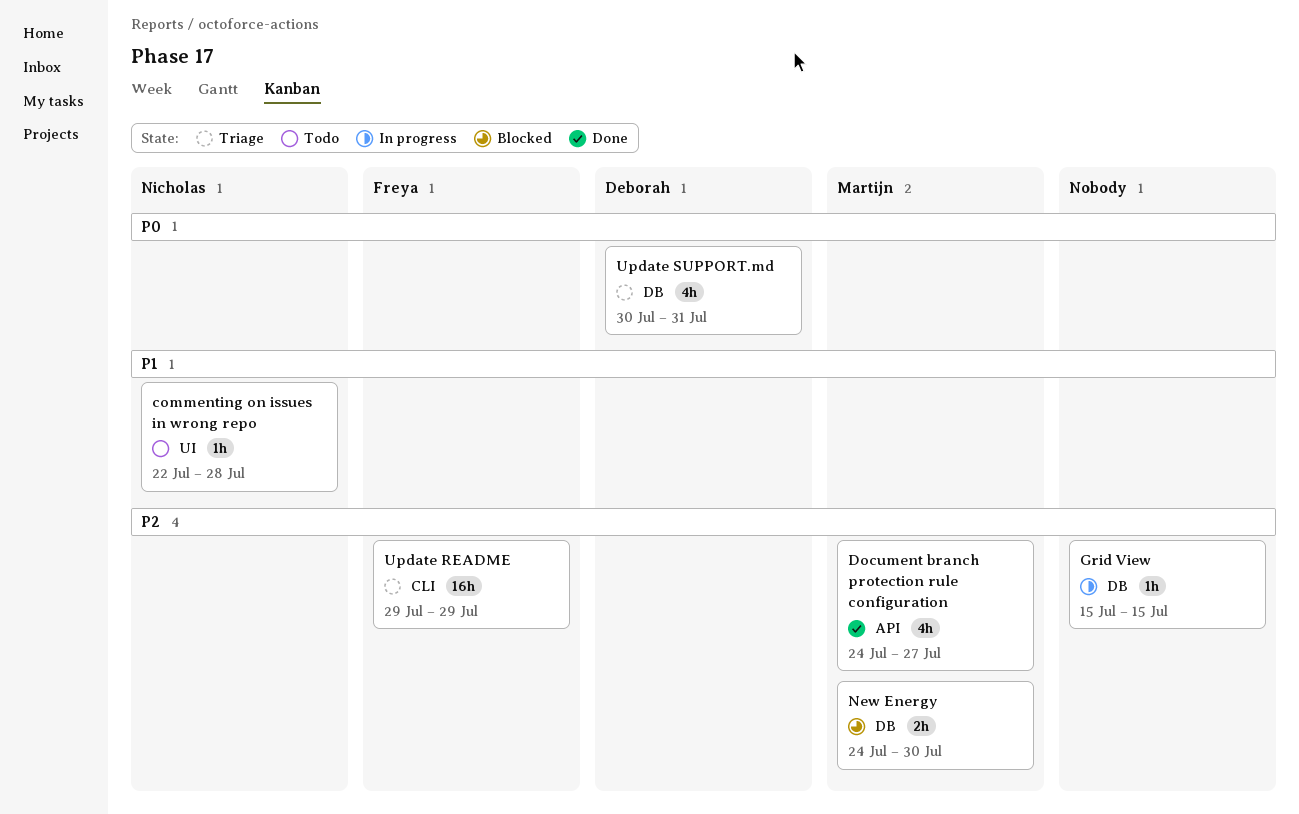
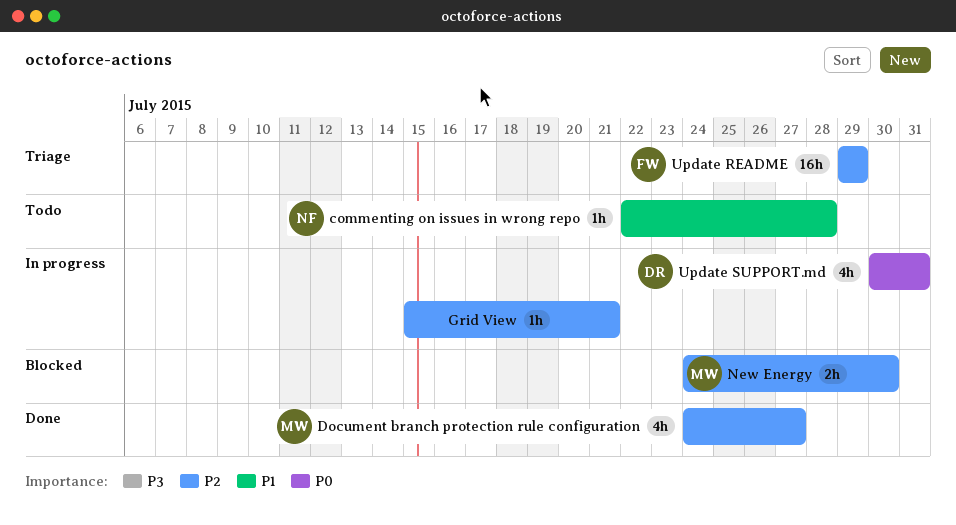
Grid View, due: Jul 15 -> Jul 21
Update SUPPORT.md, status: Triage -> In progress

